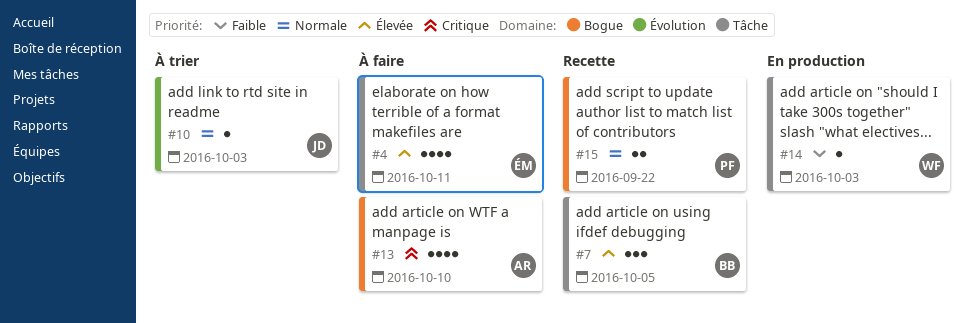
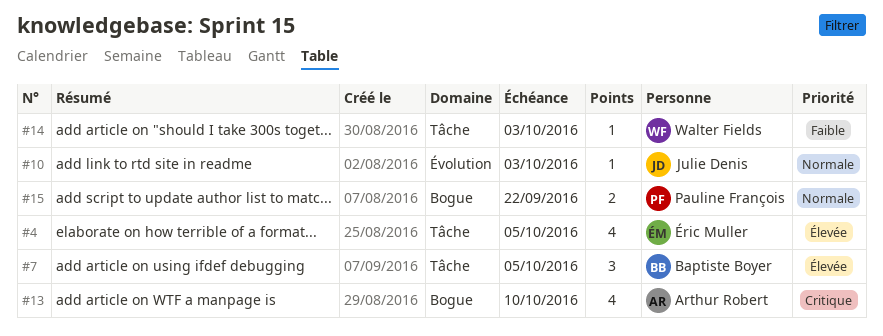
#4, due: Oct 11 -> Oct 5

